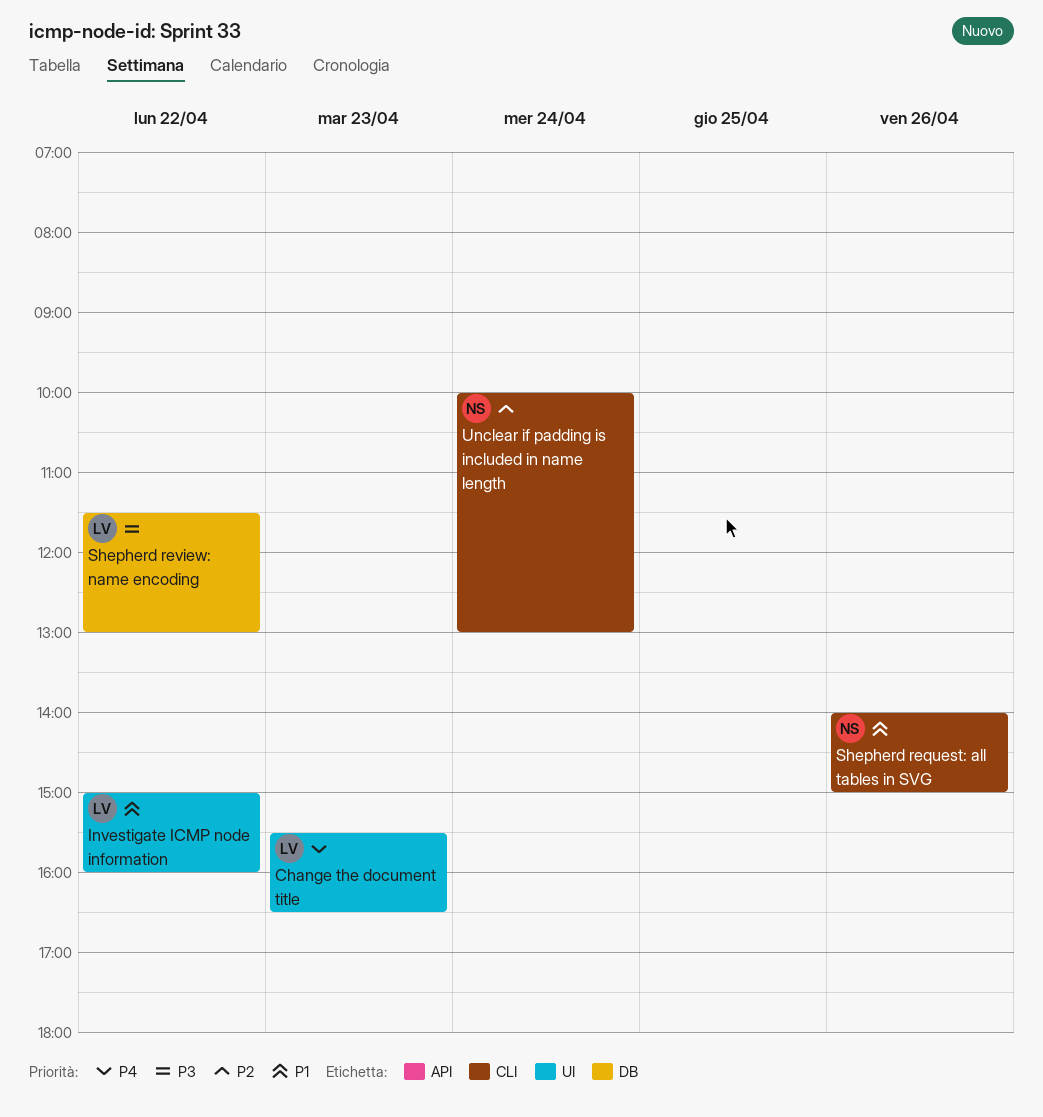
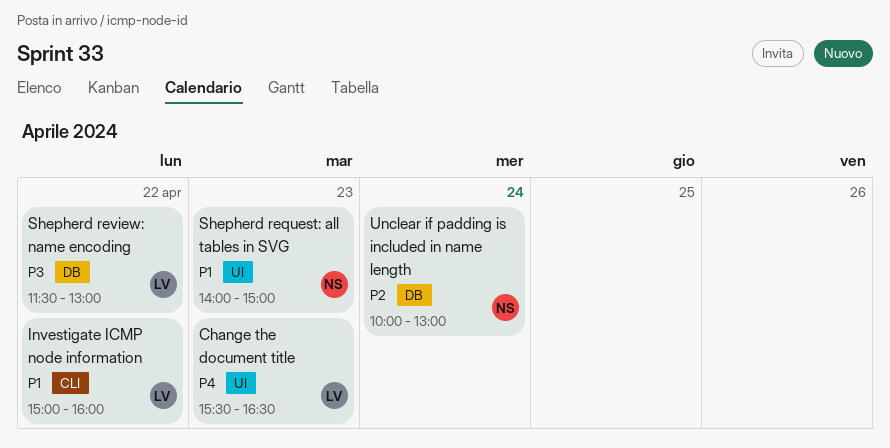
Investigate ICMP node information, label: UI -> CLI
Shepherd request: all tables in SVG, label: CLI -> UI
Shepherd request: all tables in SVG, day: Apr 26 -> Apr 23
Unclear if padding is included in name length, label: CLI -> DB

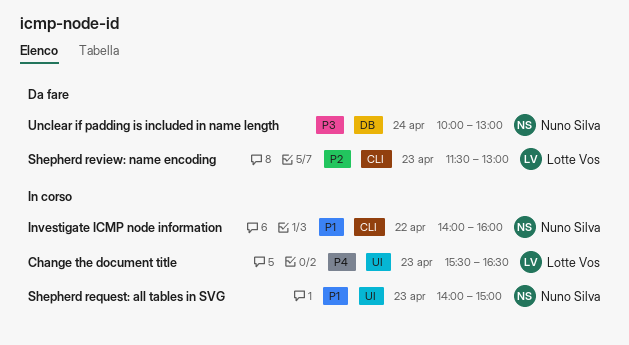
Investigate ICMP node information, owner: Lotte Vos -> Nuno Silva
Investigate ICMP node information, begins: 15:00 -> 14:00
Shepherd review: name encoding, priority: P3 -> P2
Shepherd review: name encoding, label: DB -> CLI
Shepherd review: name encoding, day: Apr 22 -> Apr 23
Unclear if padding is included in name length, priority: P2 -> P3

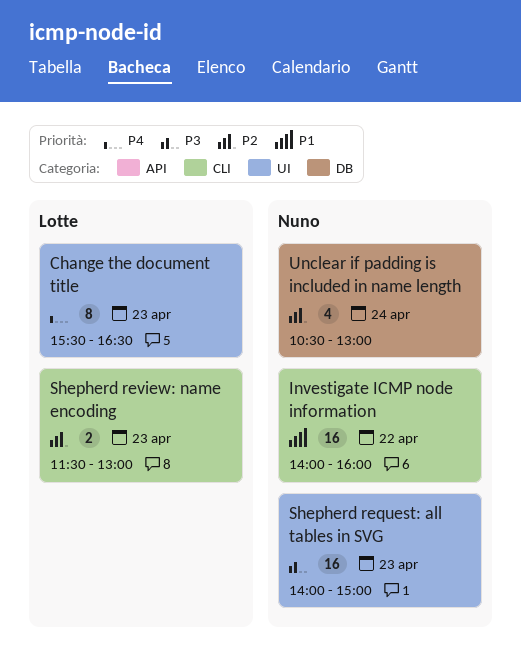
Shepherd request: all tables in SVG, priority: P1 -> P3
Unclear if padding is included in name length, priority: P3 -> P2
Unclear if padding is included in name length, begins: 10:00 -> 10:30

